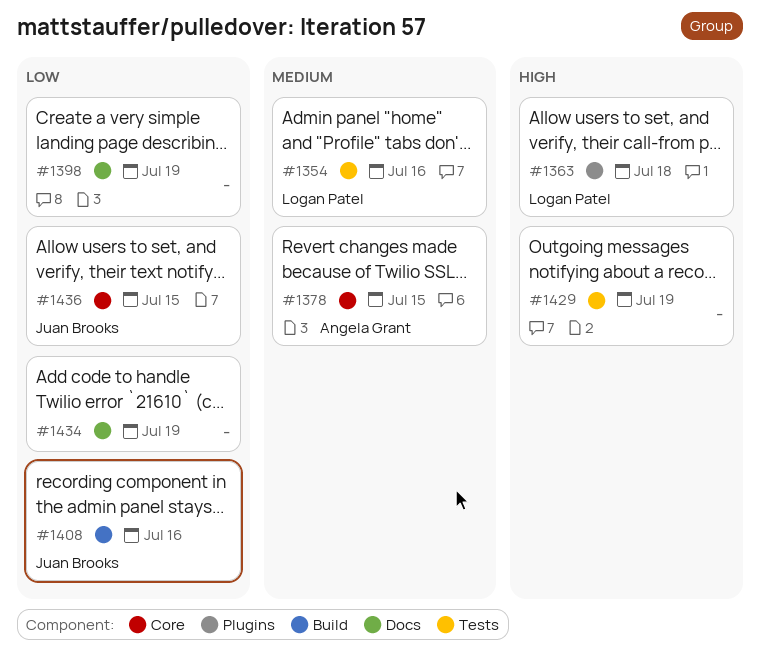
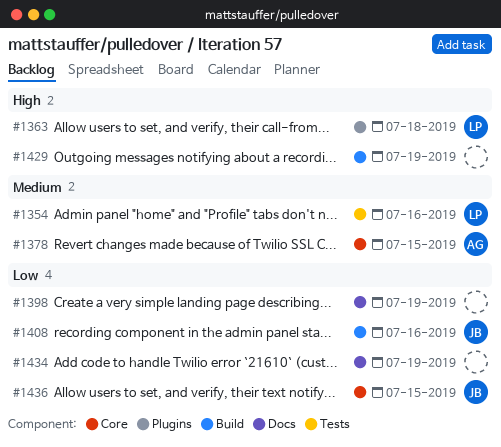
#1429, label: Tests -> Build

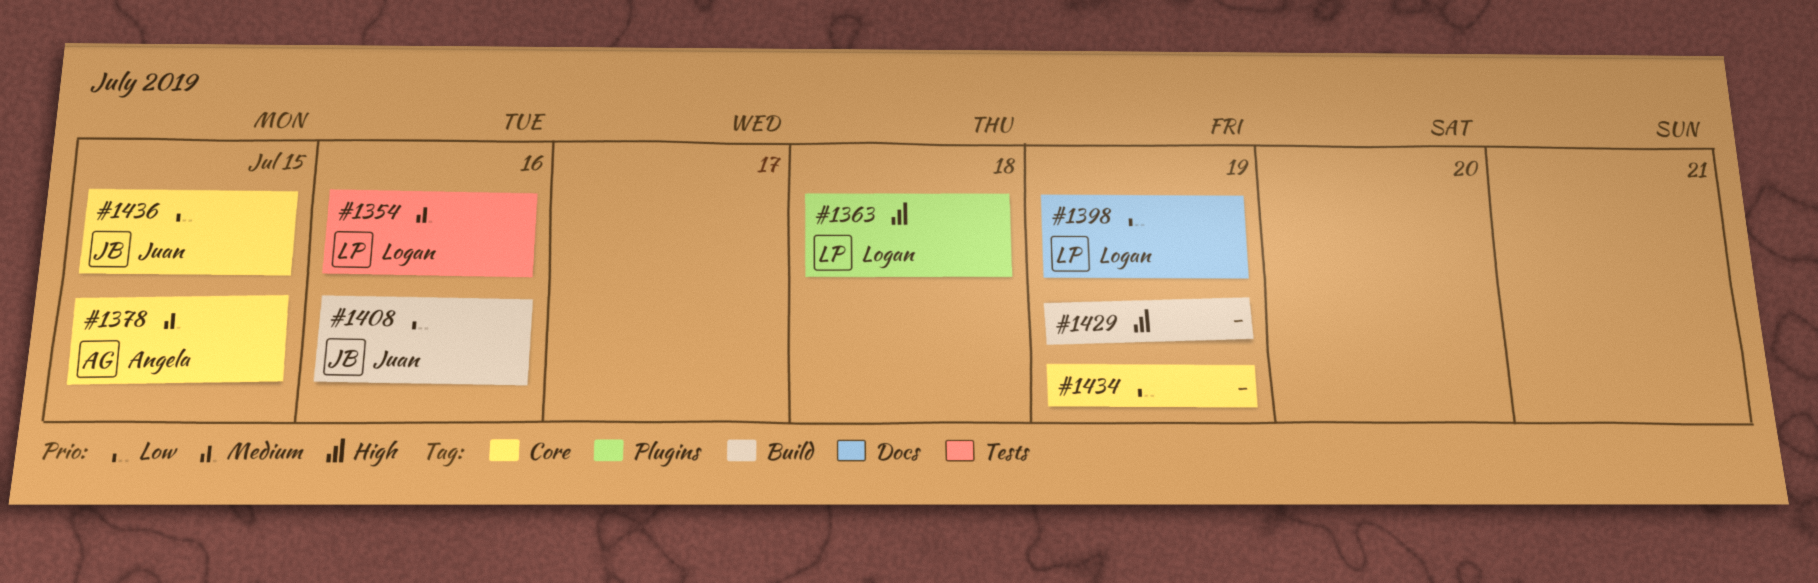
#1398, owner: none -> Logan
#1434, label: Docs -> Core

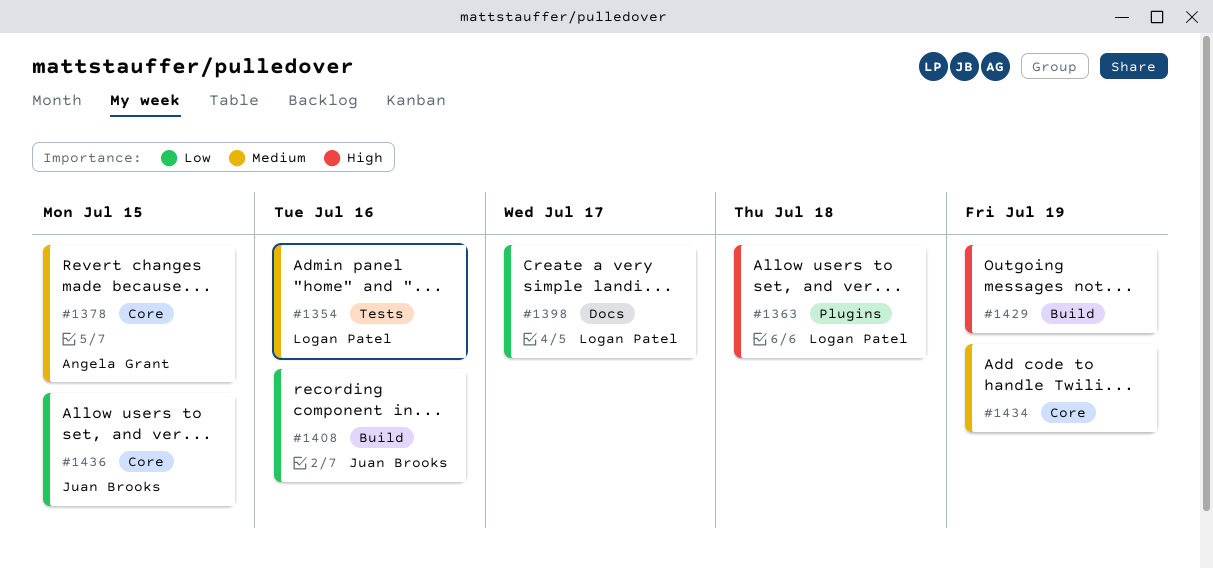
#1398, due: Jul 19 -> Jul 17
#1434, priority: Low -> Medium

